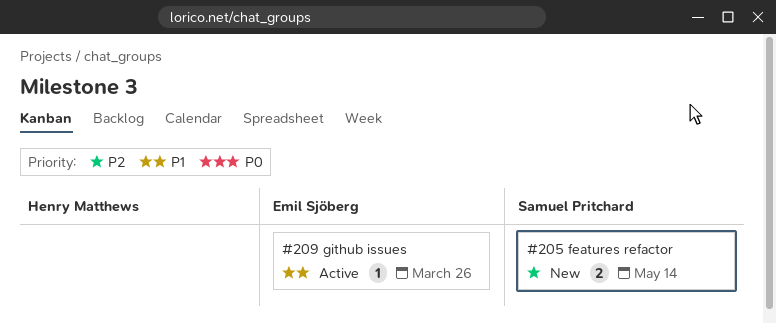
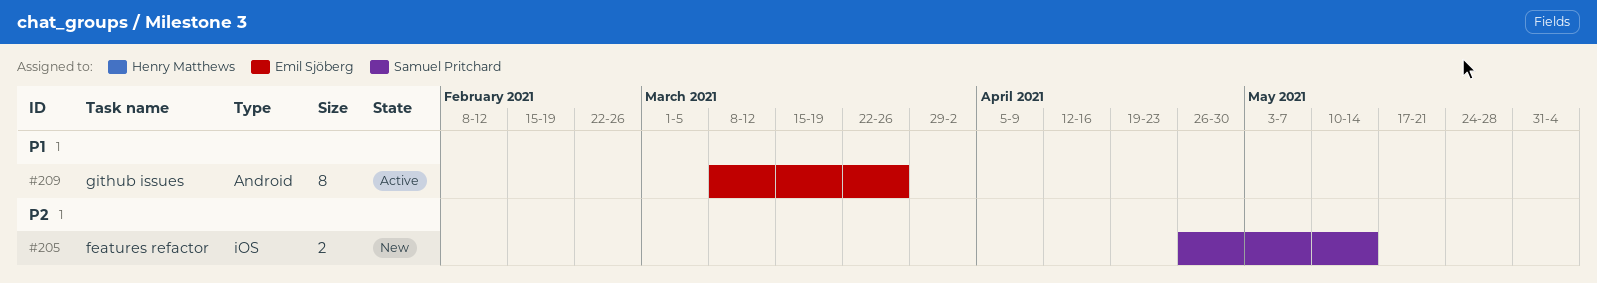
#209, estimate: 1 -> 8

